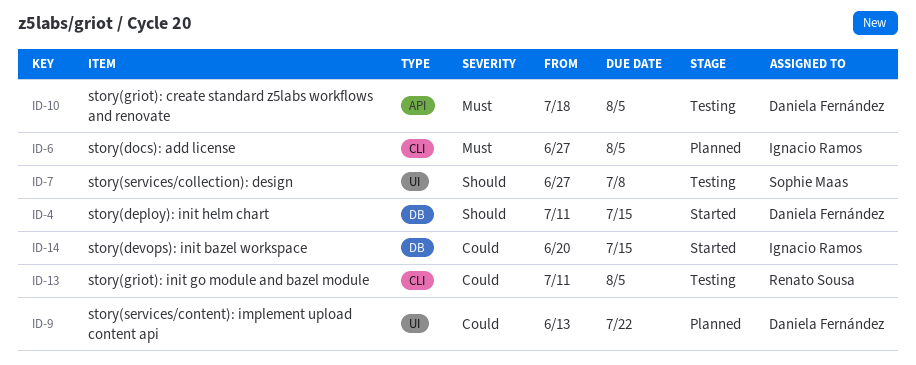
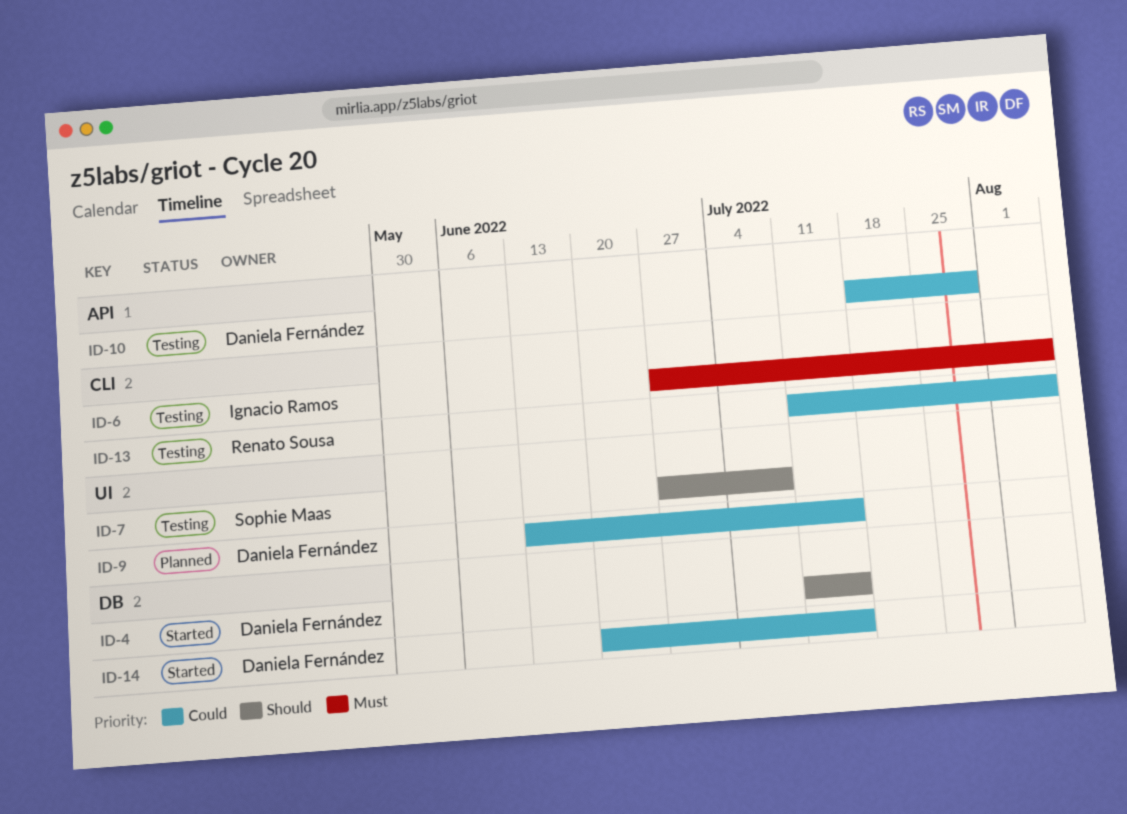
ID-6, status: Planned -> Testing
ID-9, due: Jul 22 -> Jul 15
ID-10, priority: Must -> Could
ID-10, due: Aug 5 -> Jul 29
ID-14, owner: Ignacio Ramos -> Daniela Fernández

